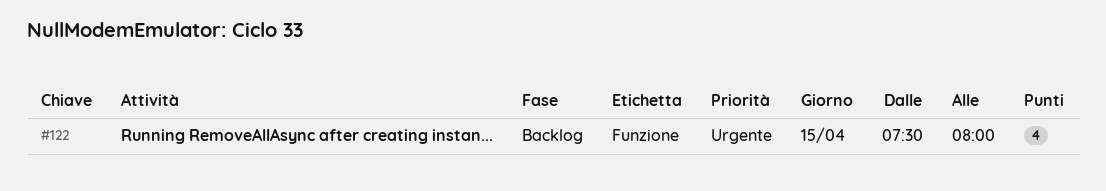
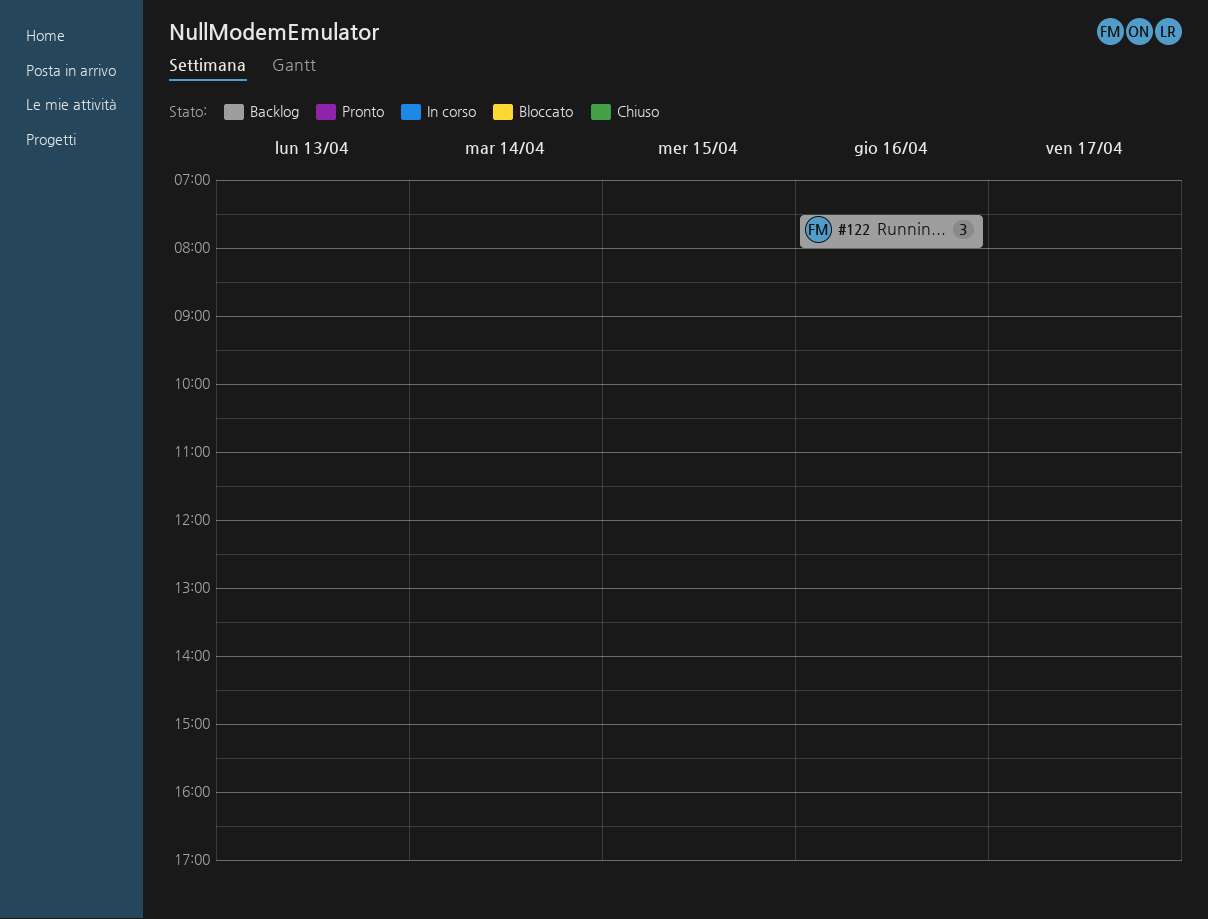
#122, estimate: 4 -> 3
#122, day: Apr 15 -> Apr 16

